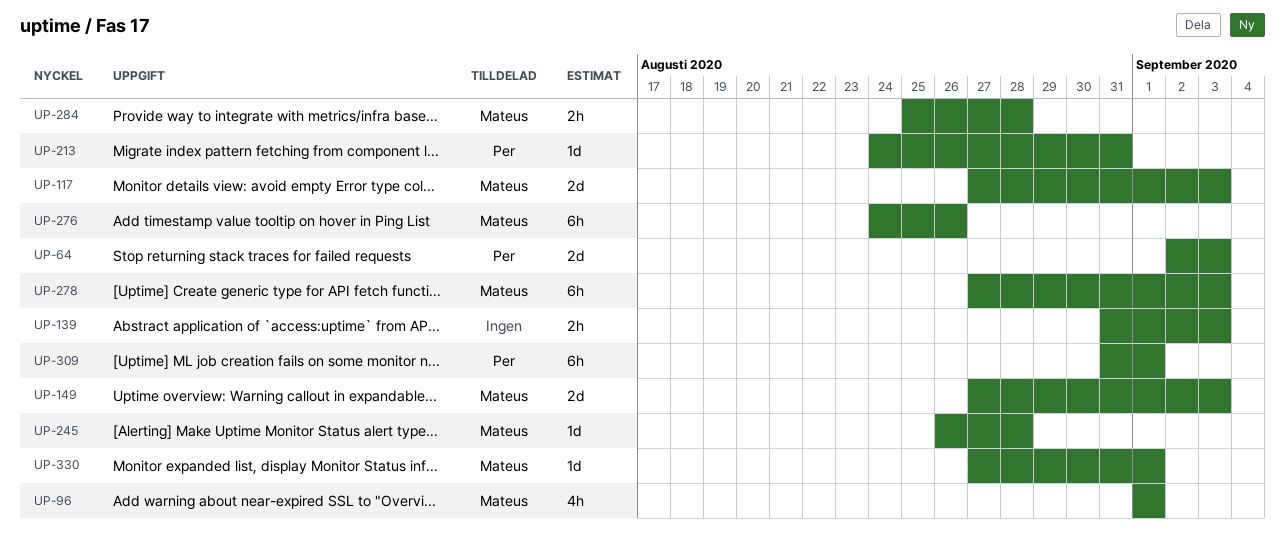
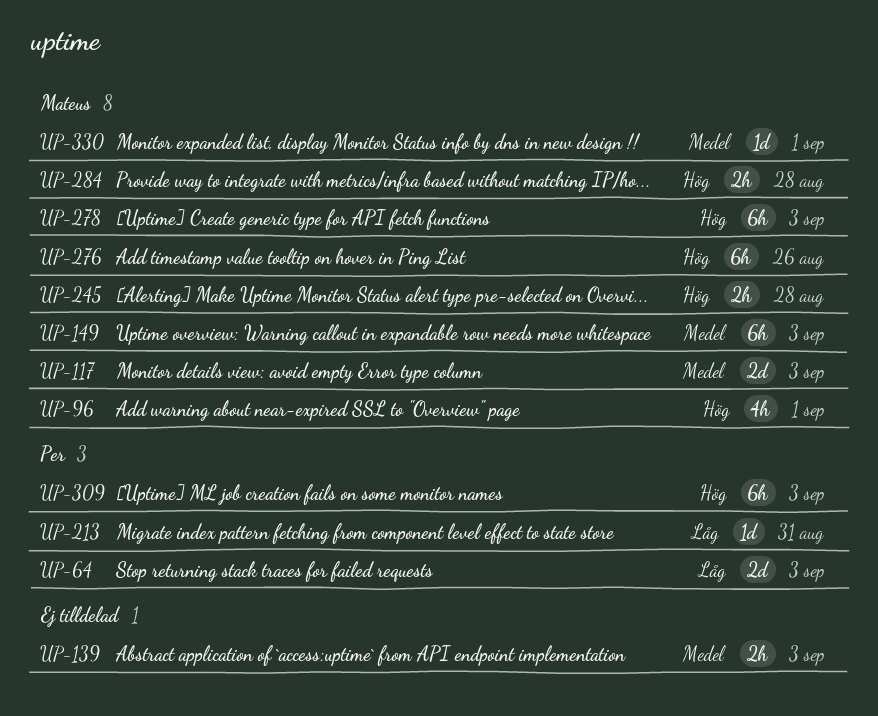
UP-149, estimate: 2d -> 6h
UP-245, estimate: 1d -> 2h
UP-309, due: Sep 1 -> Sep 3

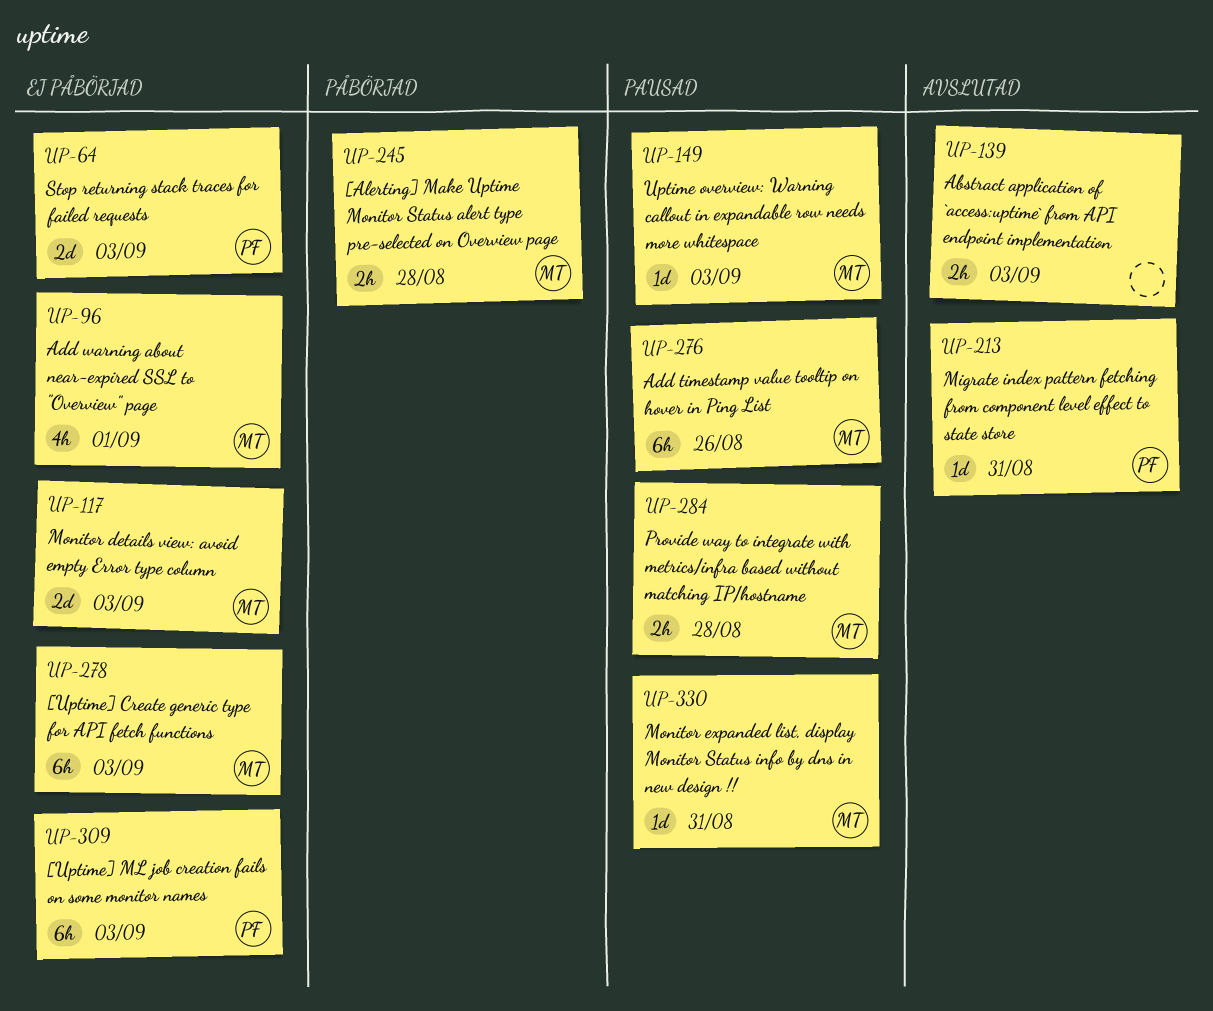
UP-149, estimate: 6h -> 1d
UP-330, due: Sep 1 -> Aug 31

